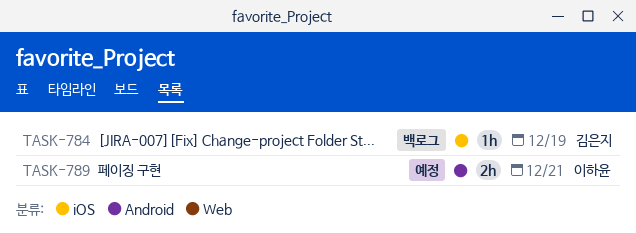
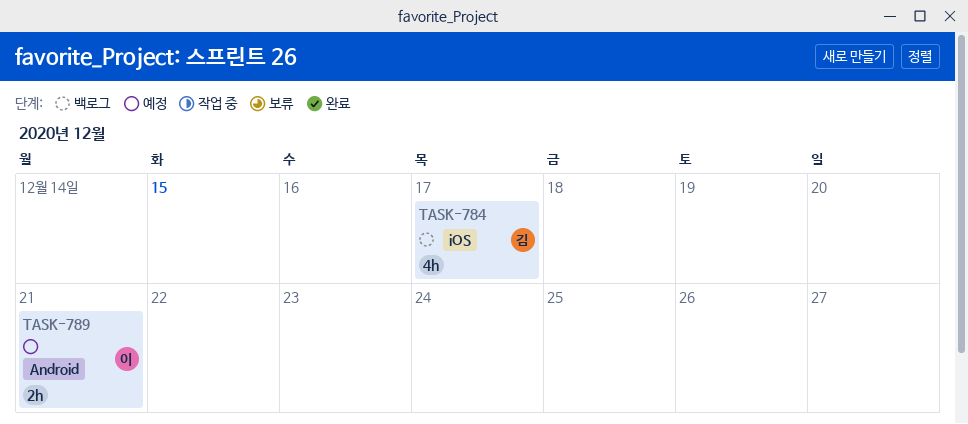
TASK-784, estimate: 1h -> 4h
TASK-784, due: Dec 19 -> Dec 17

